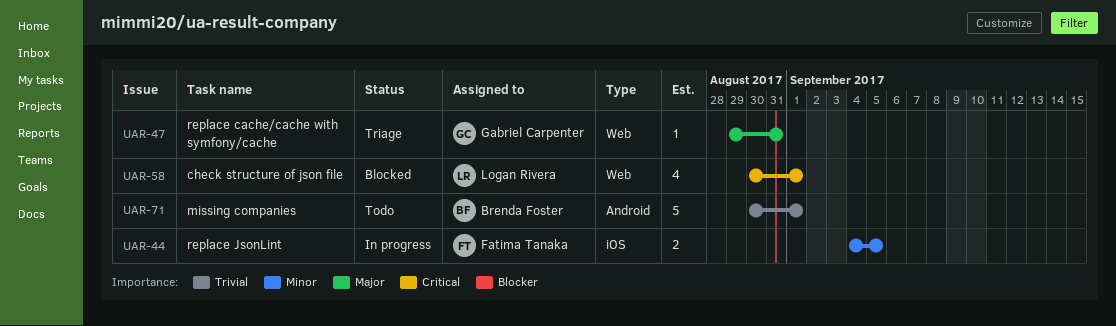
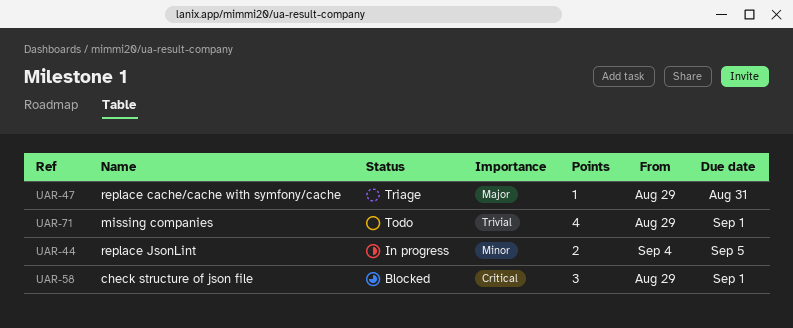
UAR-58, estimate: 4 -> 3
UAR-58, start: Aug 30 -> Aug 29
UAR-71, estimate: 5 -> 4
UAR-71, start: Aug 30 -> Aug 29

